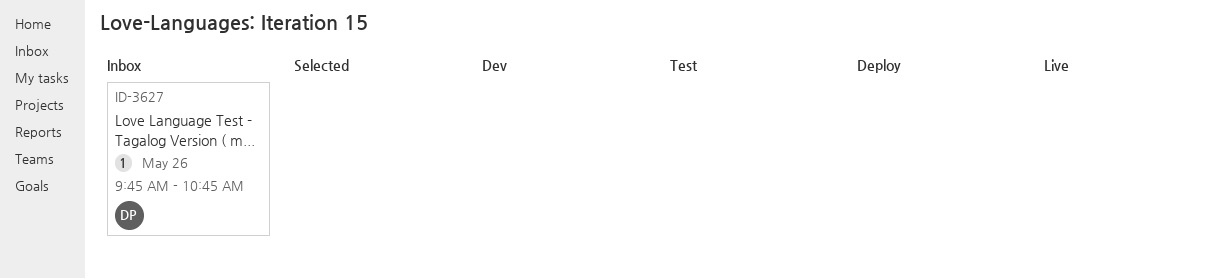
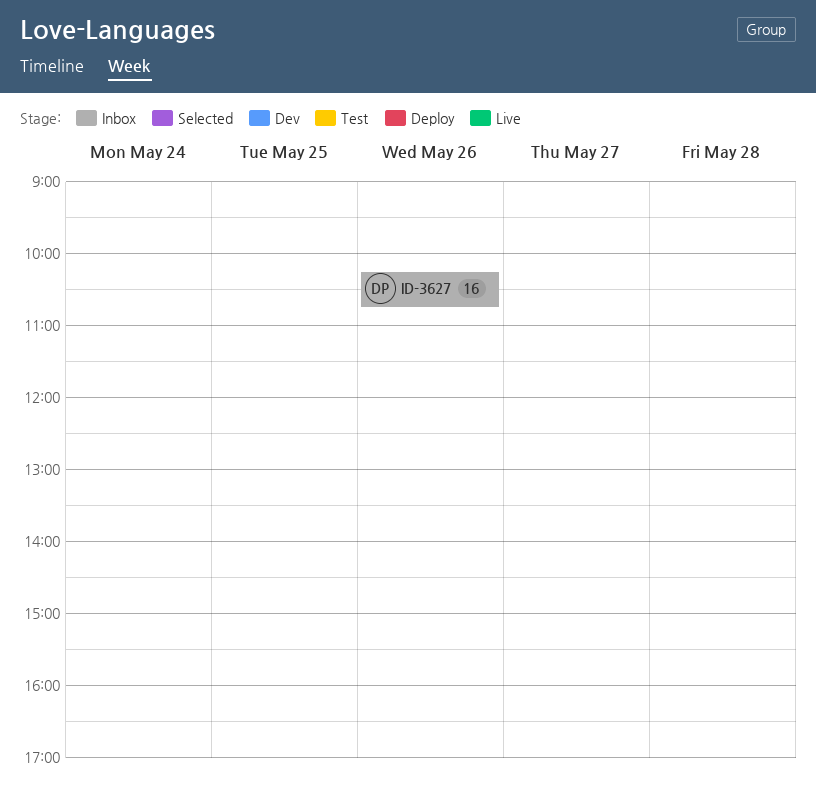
ID-3627, estimate: 1 -> 16
ID-3627, begins: 09:45 -> 10:15

